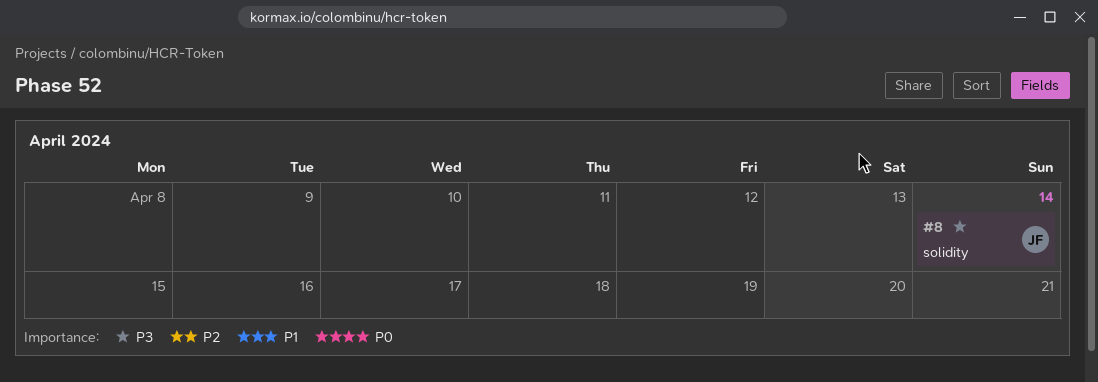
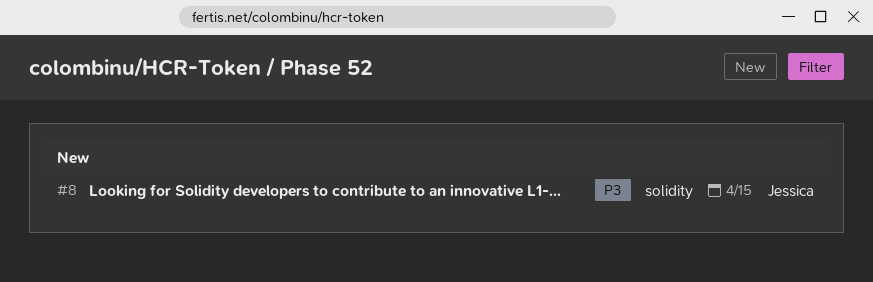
#8, due: Apr 14 -> Apr 15

